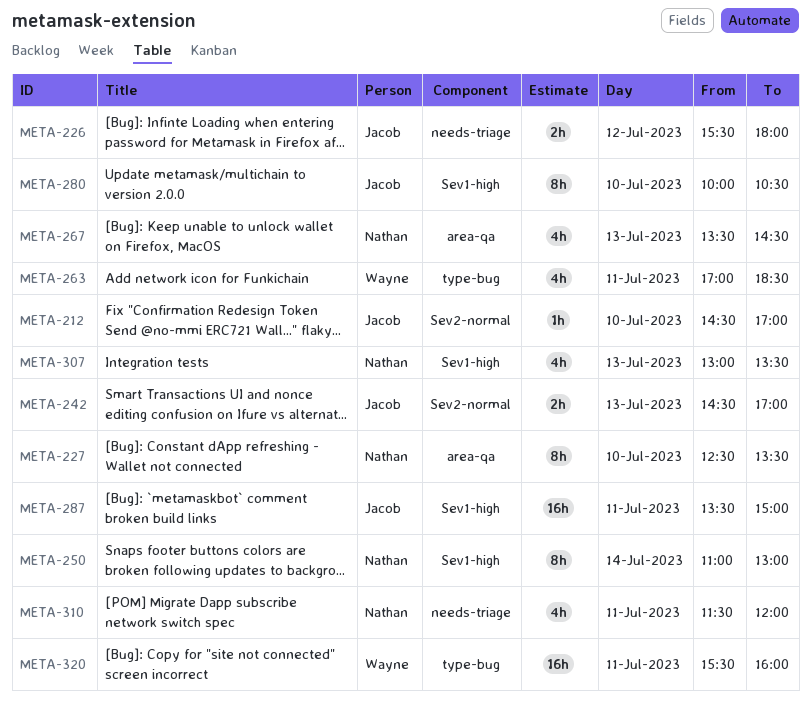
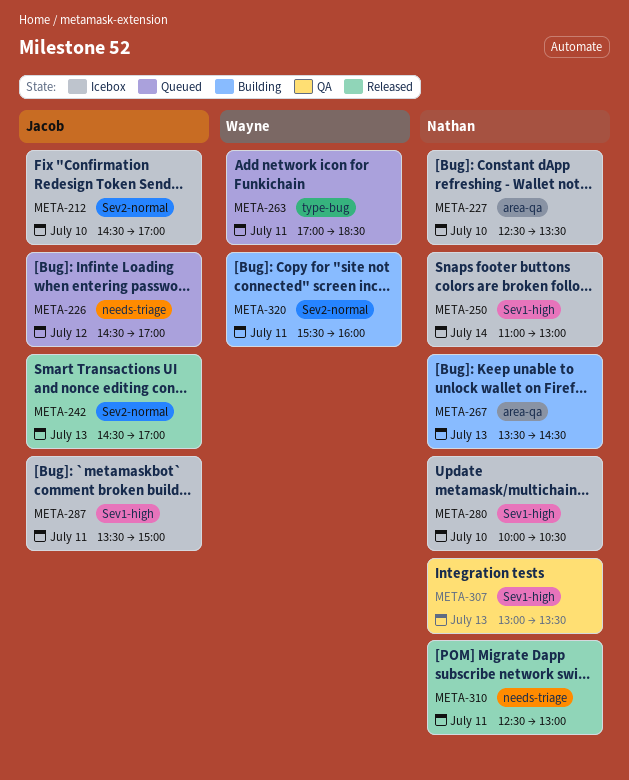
META-226, begins: 15:30 -> 14:30
META-226, ends: 18:00 -> 17:00
META-280, owner: Jacob -> Nathan
META-310, begins: 11:30 -> 12:30
META-310, ends: 12:00 -> 13:00
META-320, label: type-bug -> Sev2-normal

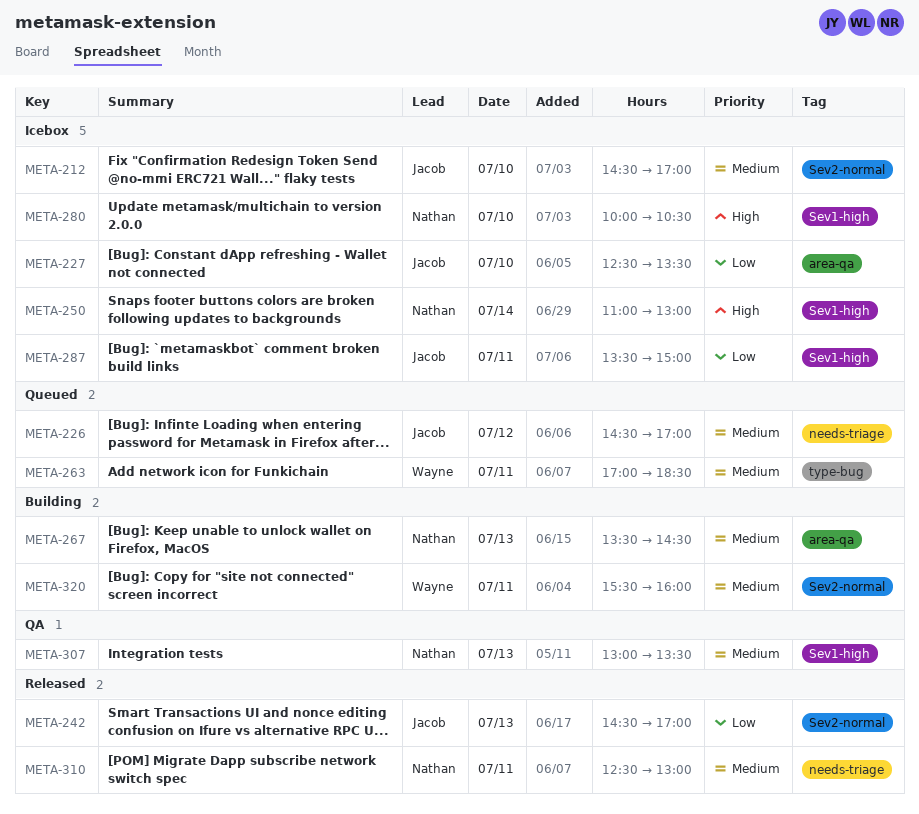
META-227, owner: Nathan -> Jacob

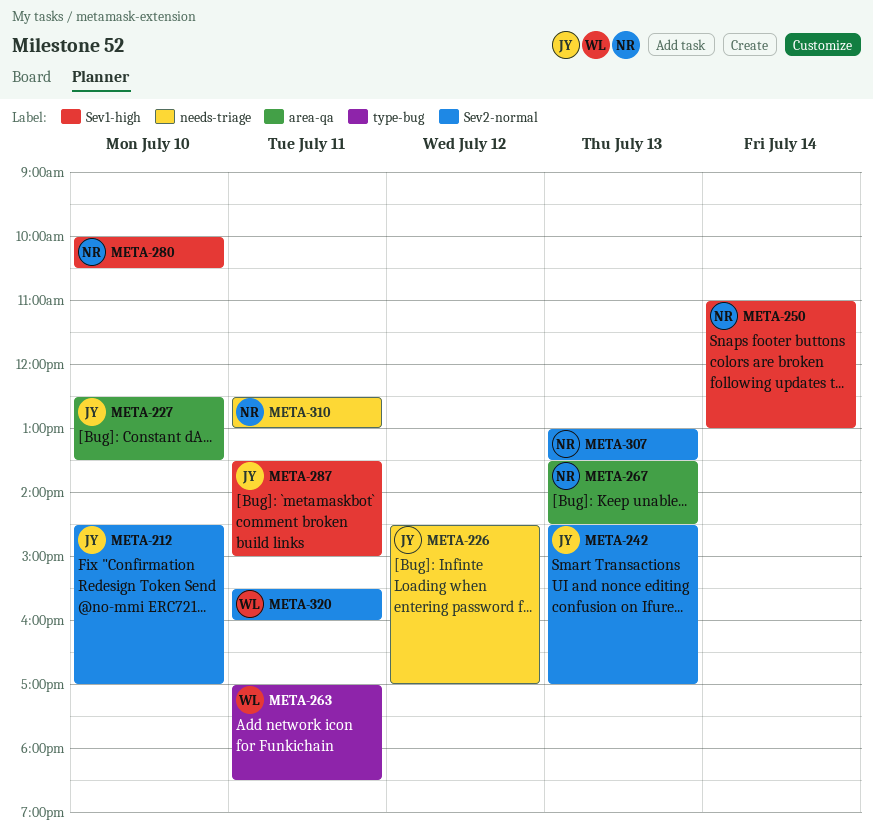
META-307, label: Sev1-high -> Sev2-normal

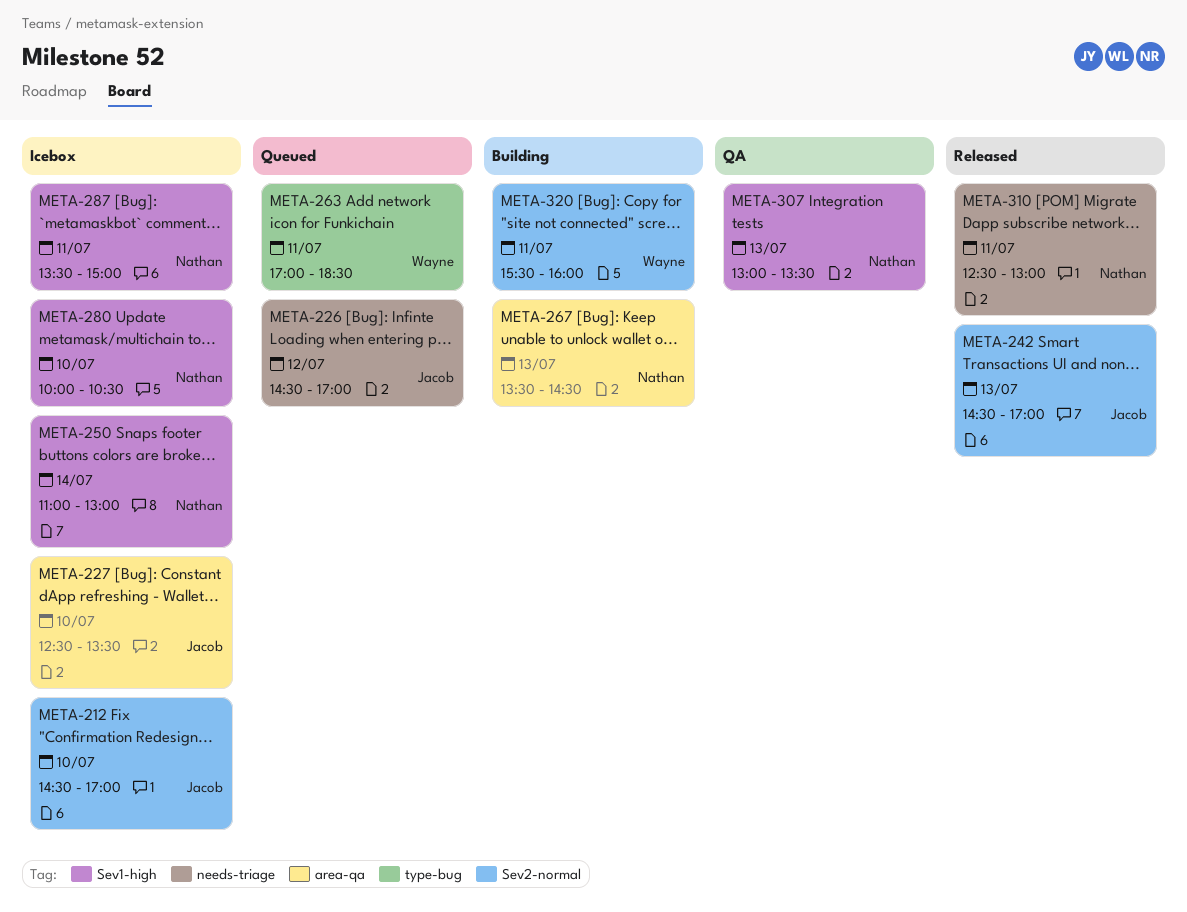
META-287, owner: Jacob -> Nathan
META-307, label: Sev2-normal -> Sev1-high

